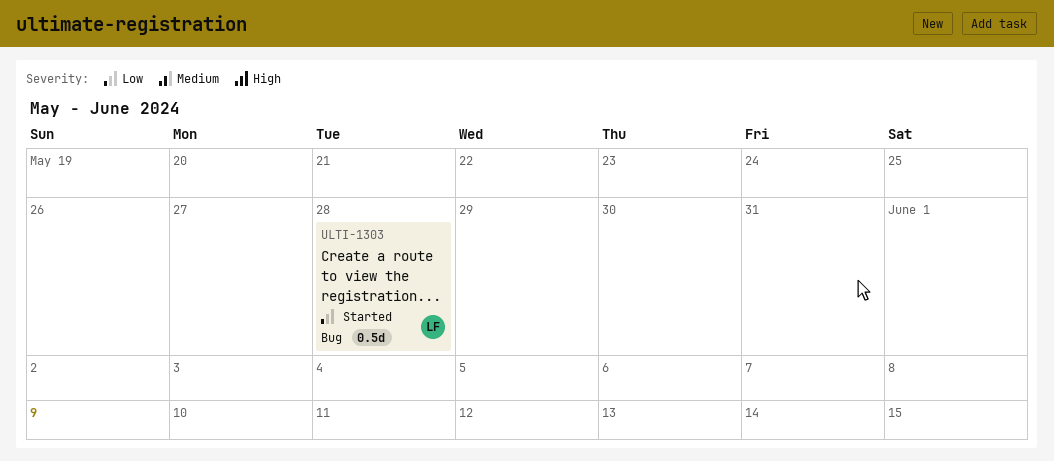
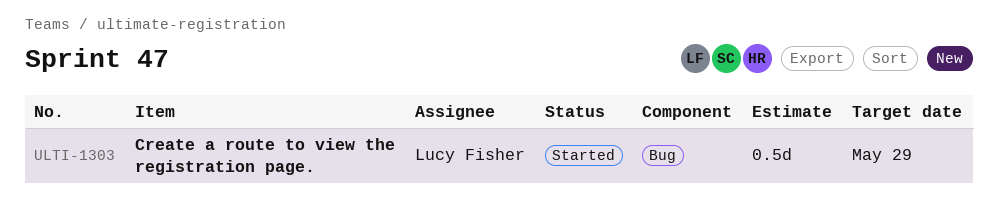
ULTI-1303, due: May 28 -> May 29

